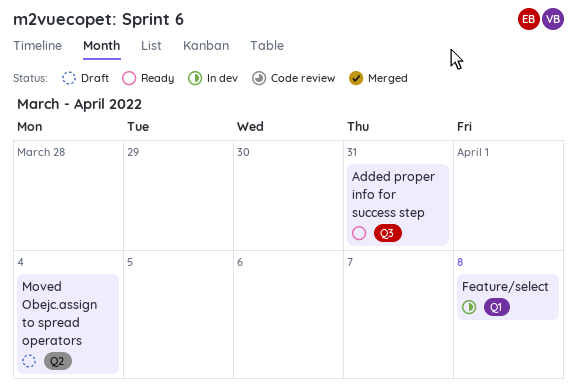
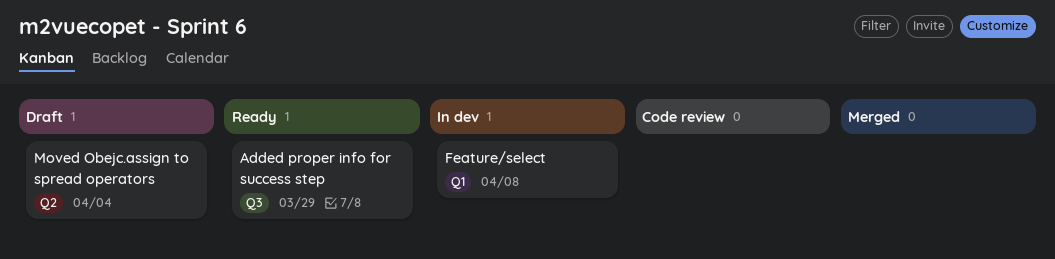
Added proper info for success step, due: Mar 31 -> Mar 29

